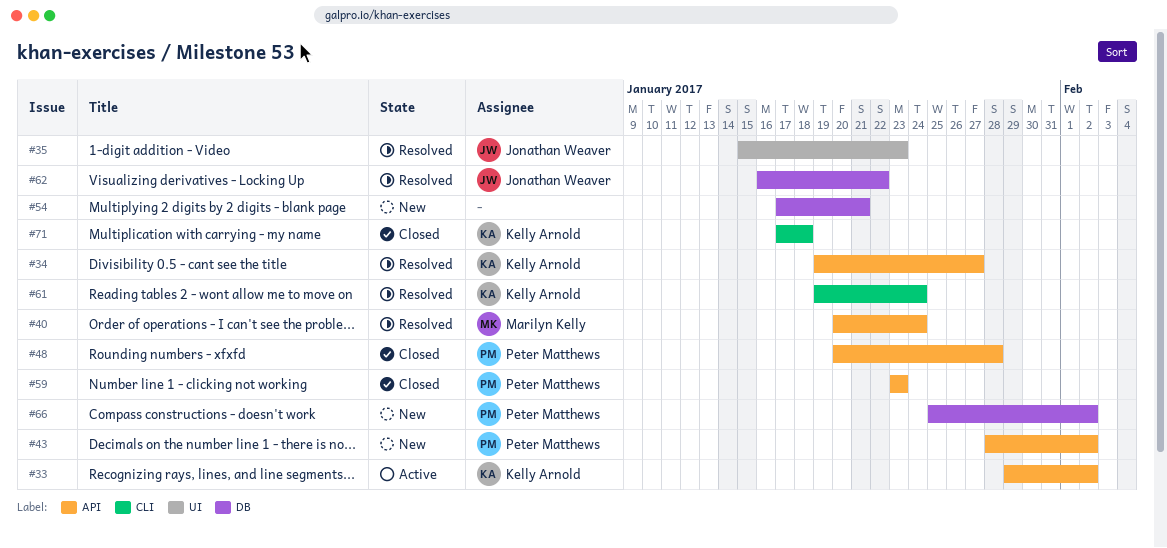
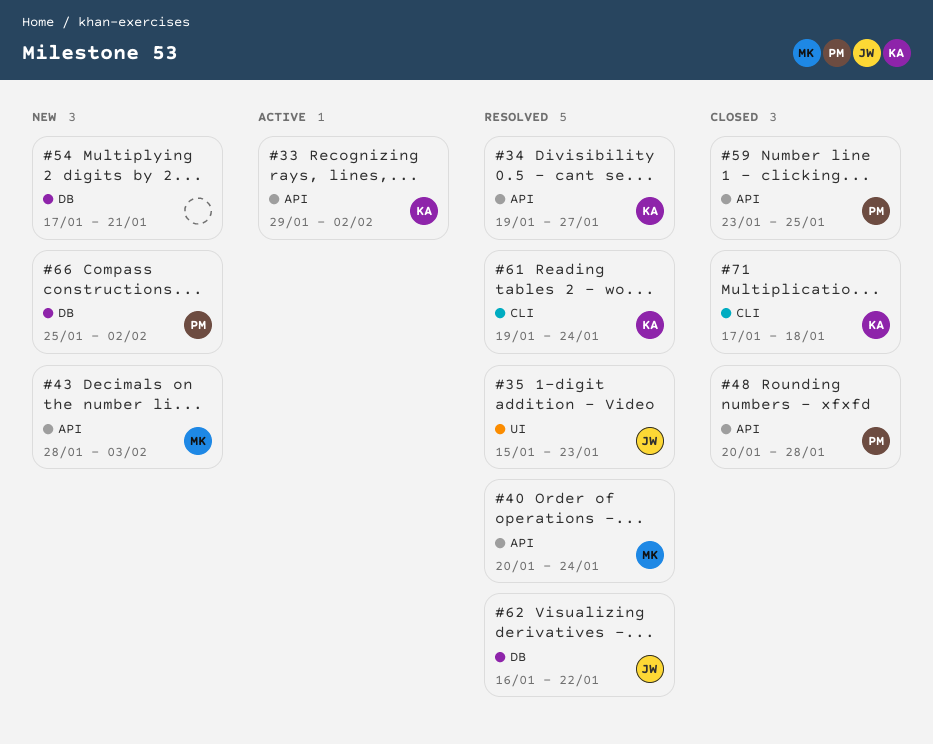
#43, owner: Peter Matthews -> Marilyn Kelly
#43, due: Feb 2 -> Feb 3
#59, due: Jan 23 -> Jan 25

